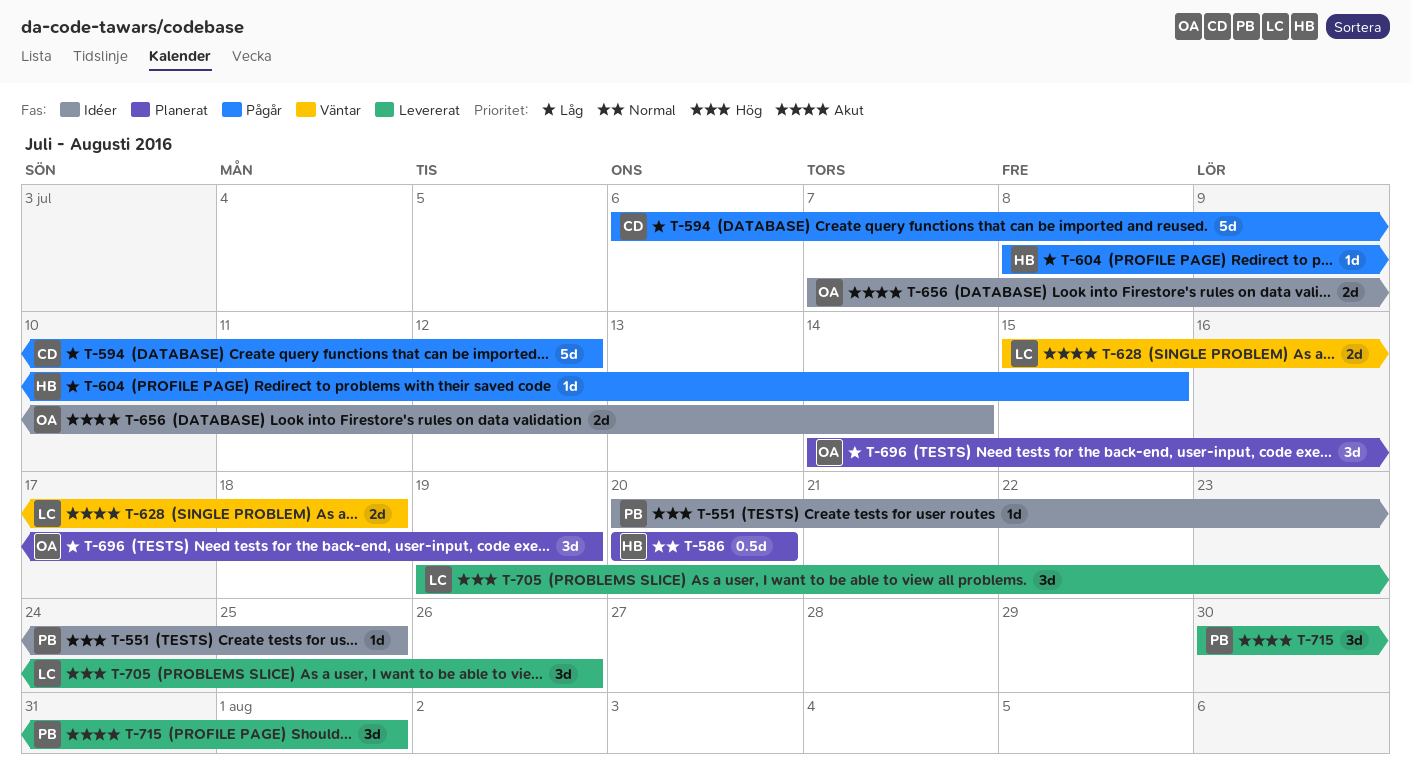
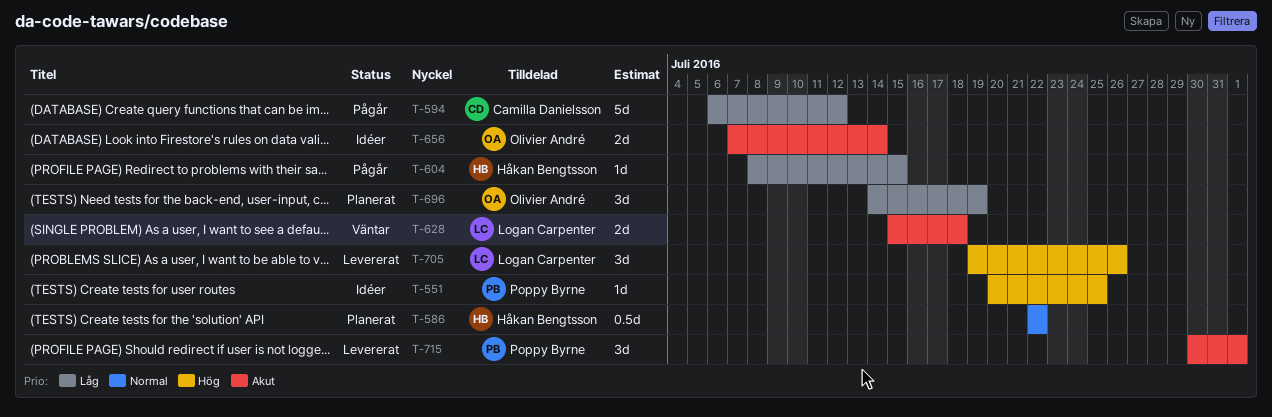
T-586, start: Jul 20 -> Jul 22
T-586, due: Jul 20 -> Jul 22

